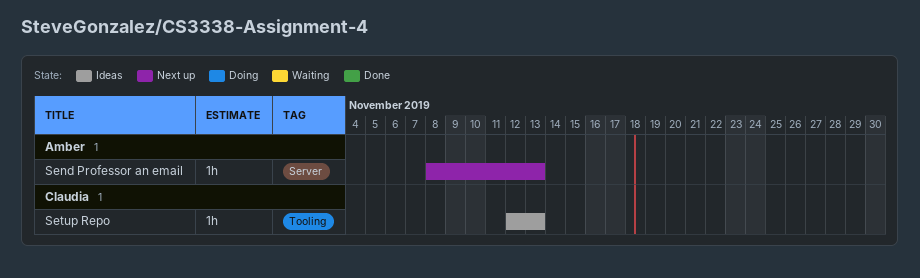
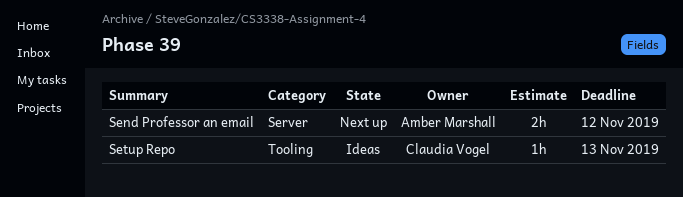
Send Professor an email, estimate: 1h -> 2h
Send Professor an email, due: Nov 13 -> Nov 12

